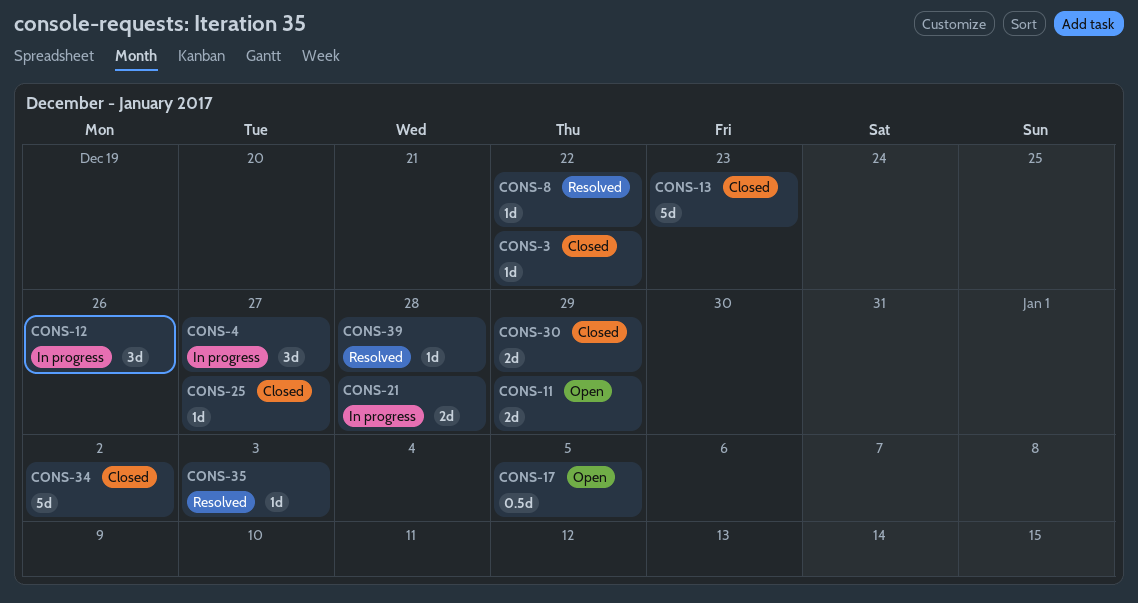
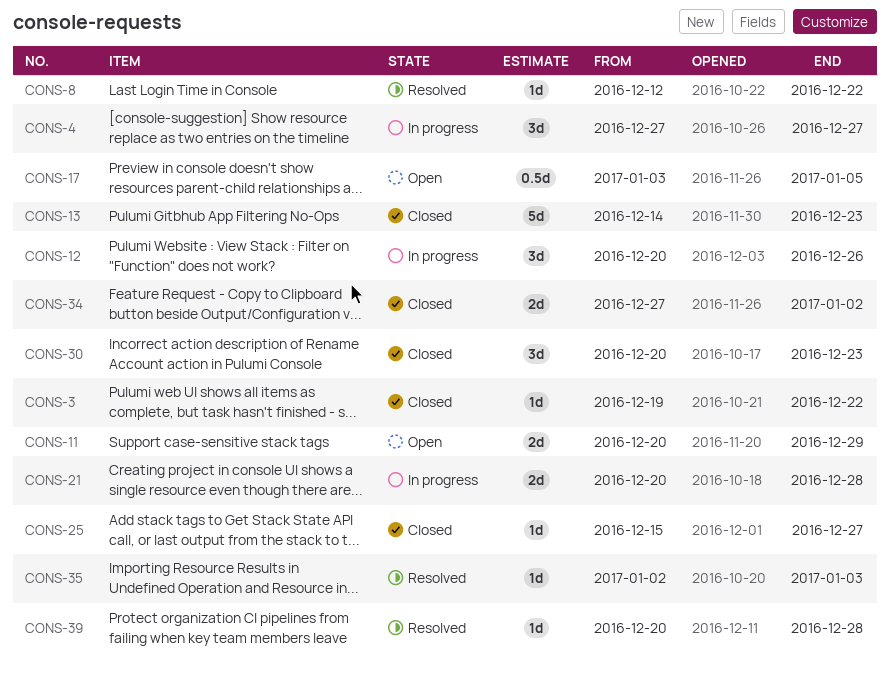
CONS-30, estimate: 2d -> 3d
CONS-30, due: Dec 29 -> Dec 23
CONS-34, estimate: 5d -> 2d

